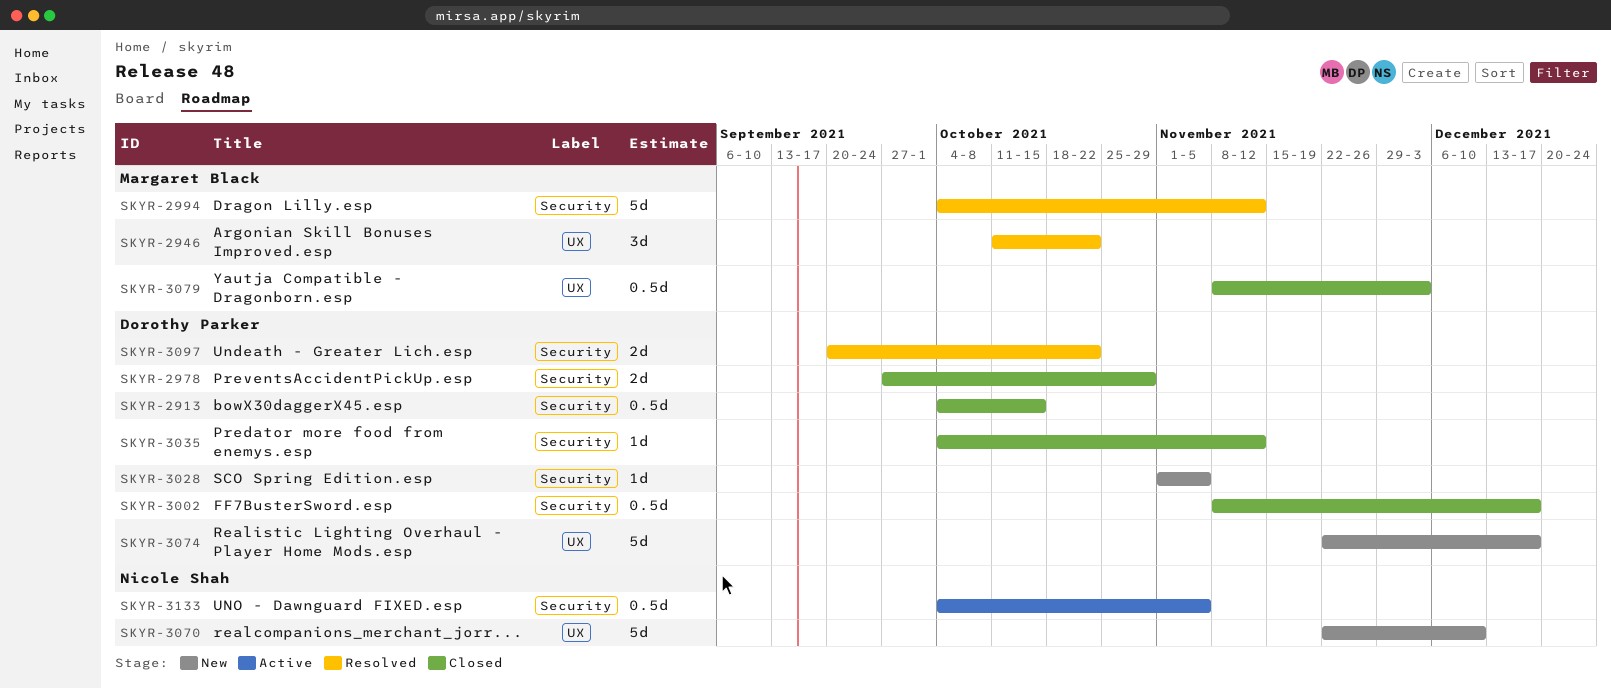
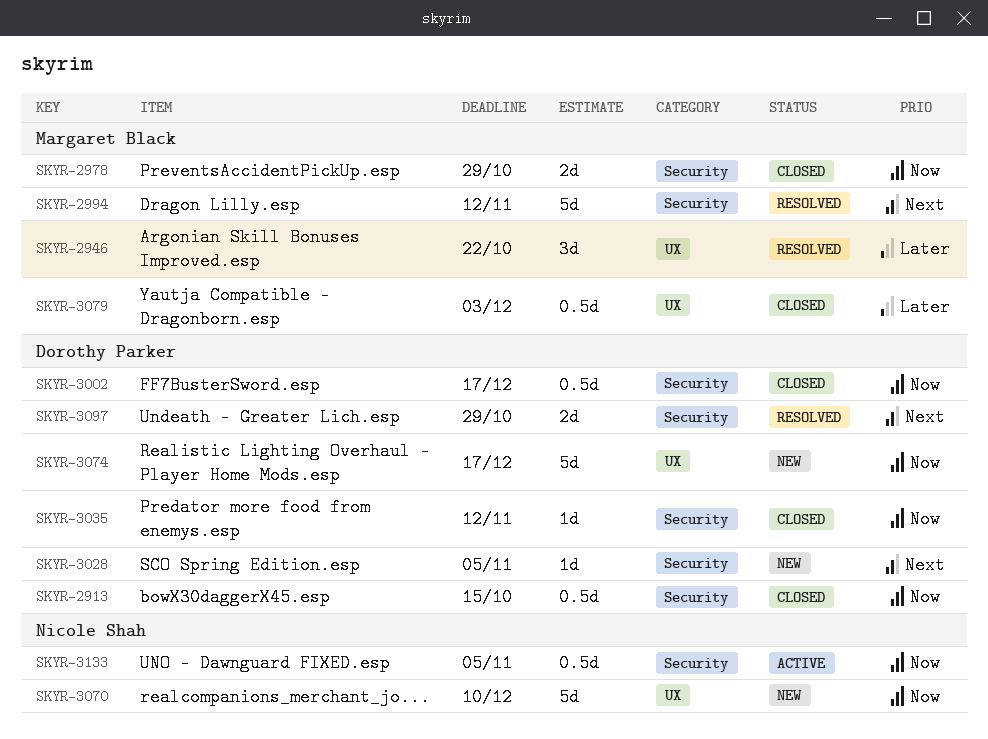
SKYR-2978, owner: Dorothy Parker -> Margaret Black
SKYR-3097, due: Oct 22 -> Oct 29

